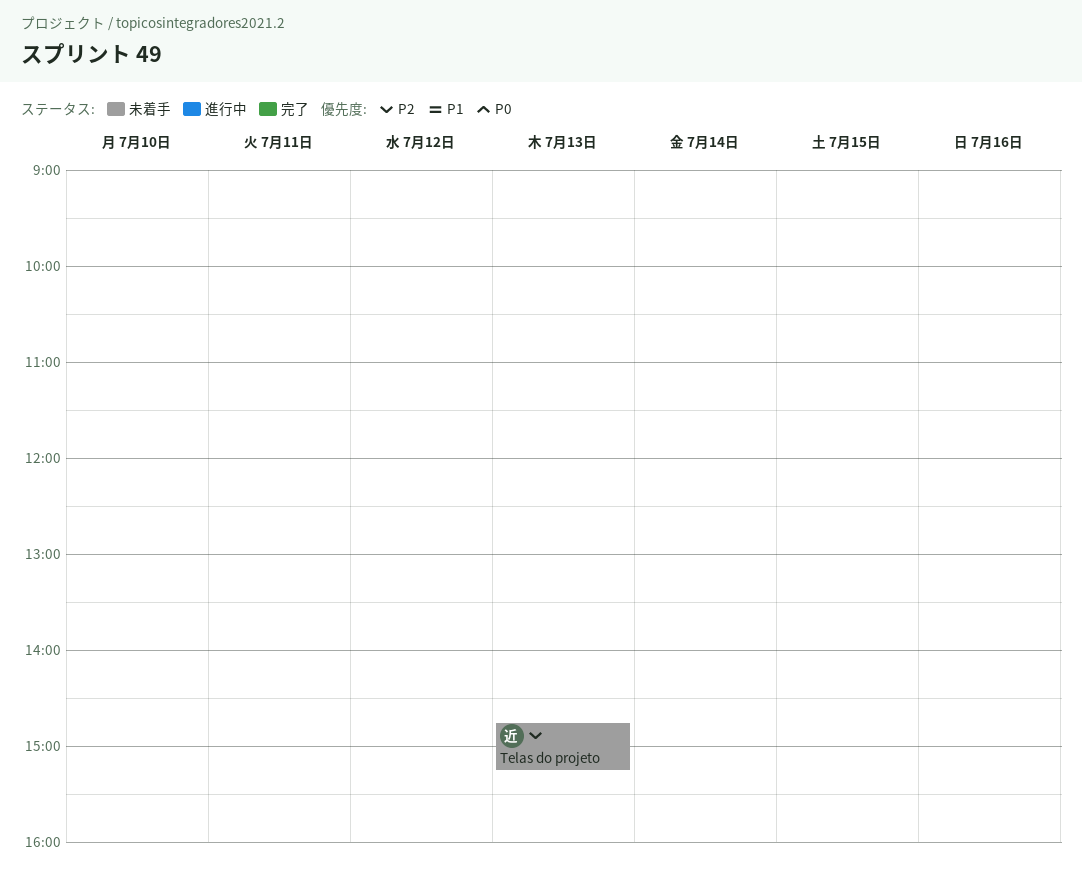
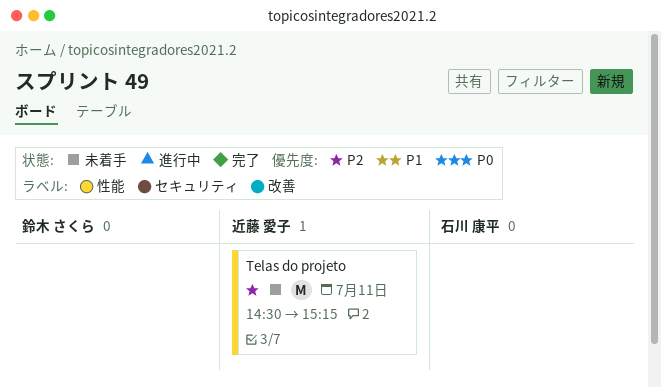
Telas do projeto, day: Jul 13 -> Jul 11
Telas do projeto, begins: 14:45 -> 14:30

